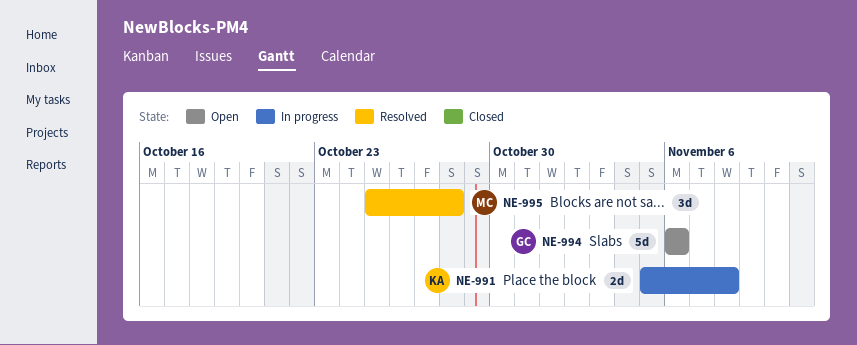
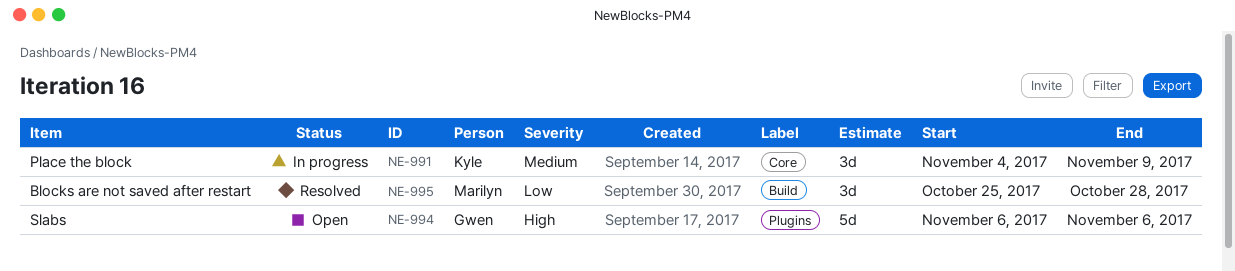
NE-991, estimate: 2d -> 3d
NE-991, start: Nov 5 -> Nov 4
NE-991, due: Nov 8 -> Nov 9

